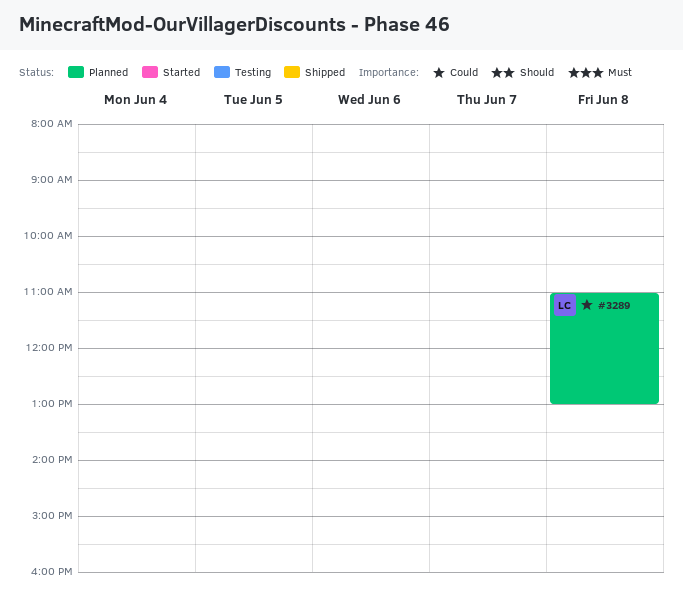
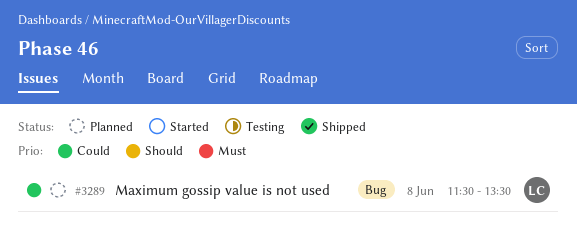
#3289, begins: 11:00 -> 11:30
#3289, ends: 13:00 -> 13:30

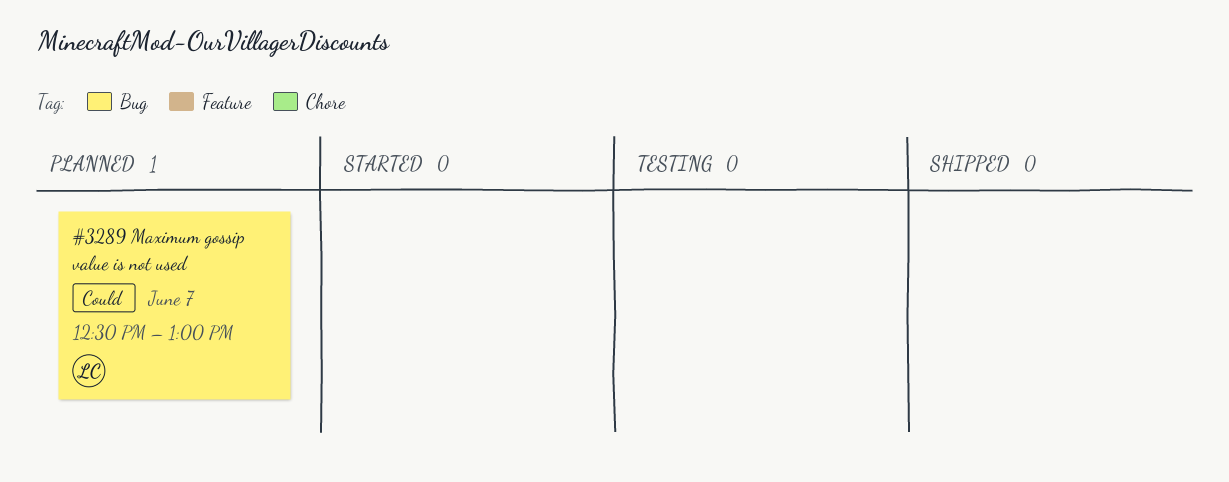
#3289, day: Jun 8 -> Jun 7
#3289, begins: 11:30 -> 12:30
#3289, ends: 13:30 -> 13:00

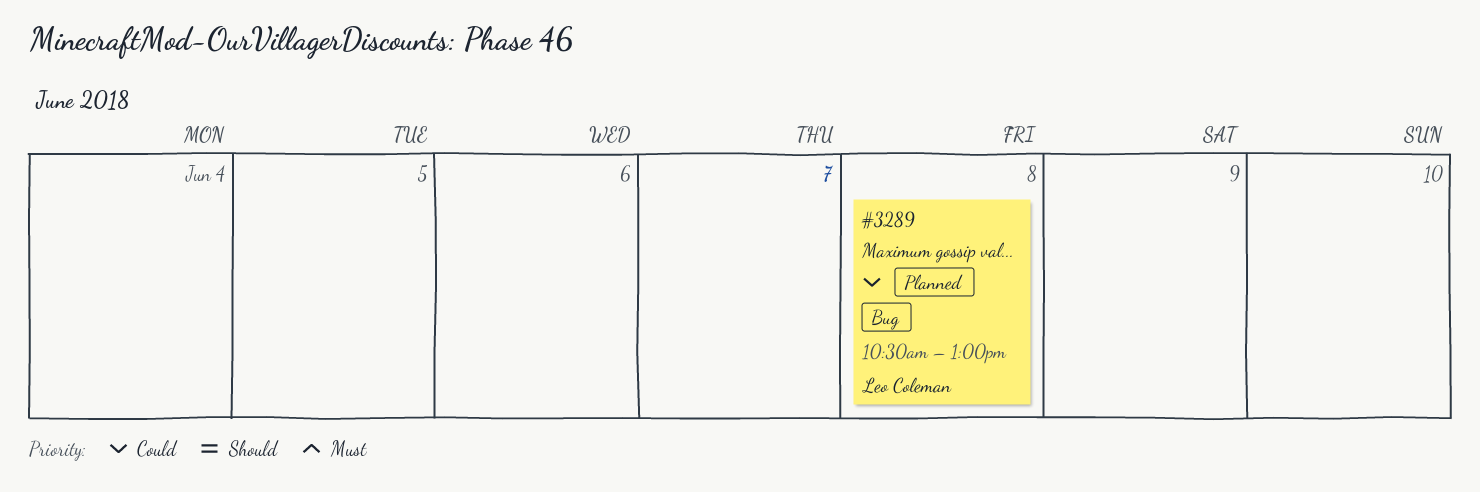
#3289, day: Jun 7 -> Jun 8
#3289, begins: 12:30 -> 10:30

